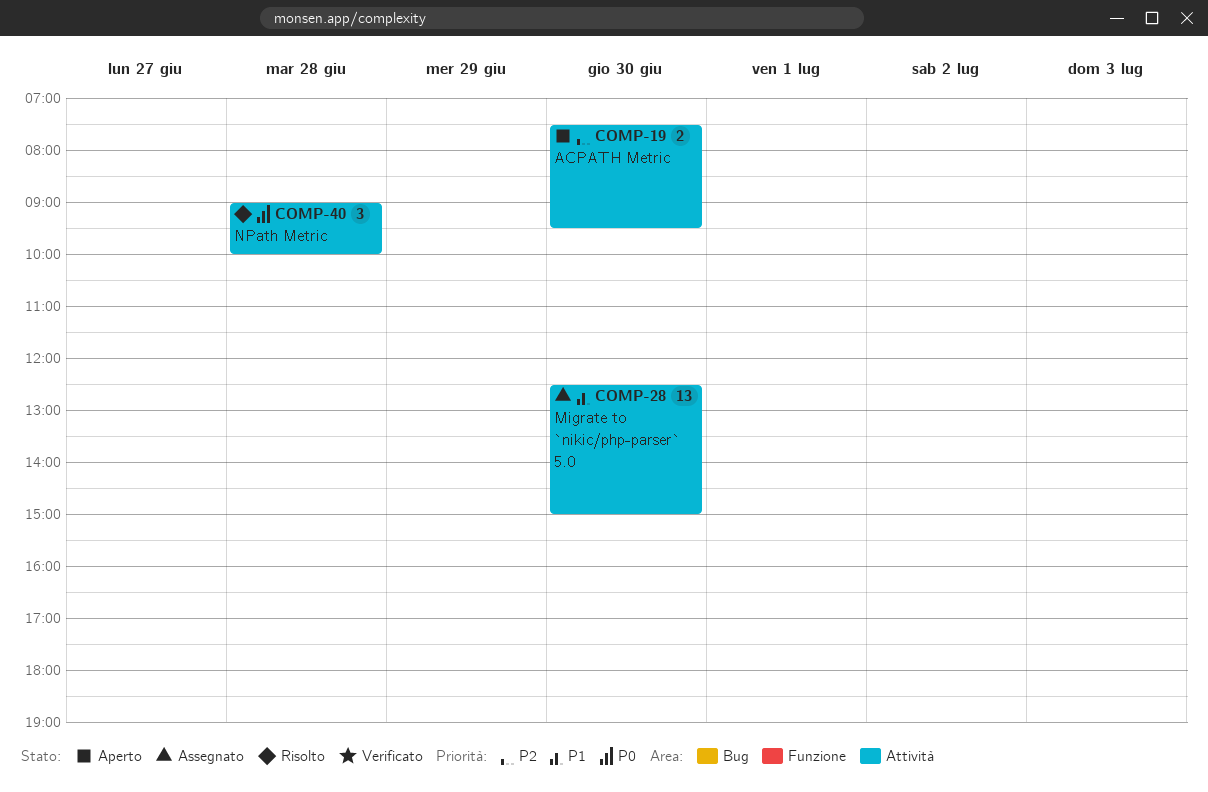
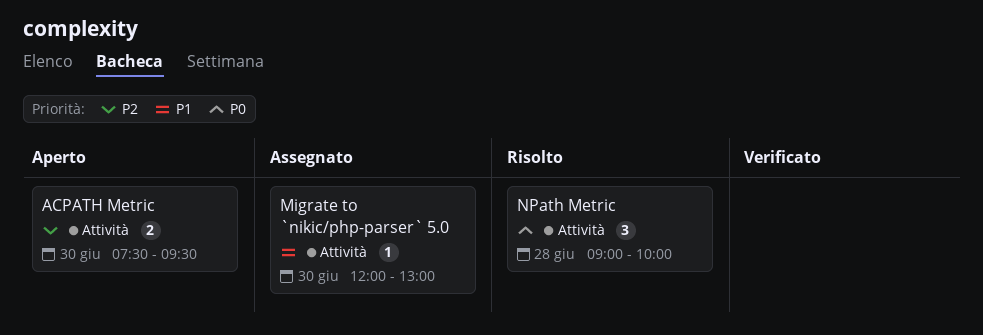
Migrate to `nikic/php-parser` 5.0, estimate: 13 -> 1
Migrate to `nikic/php-parser` 5.0, begins: 12:30 -> 12:00
Migrate to `nikic/php-parser` 5.0, ends: 15:00 -> 13:00

